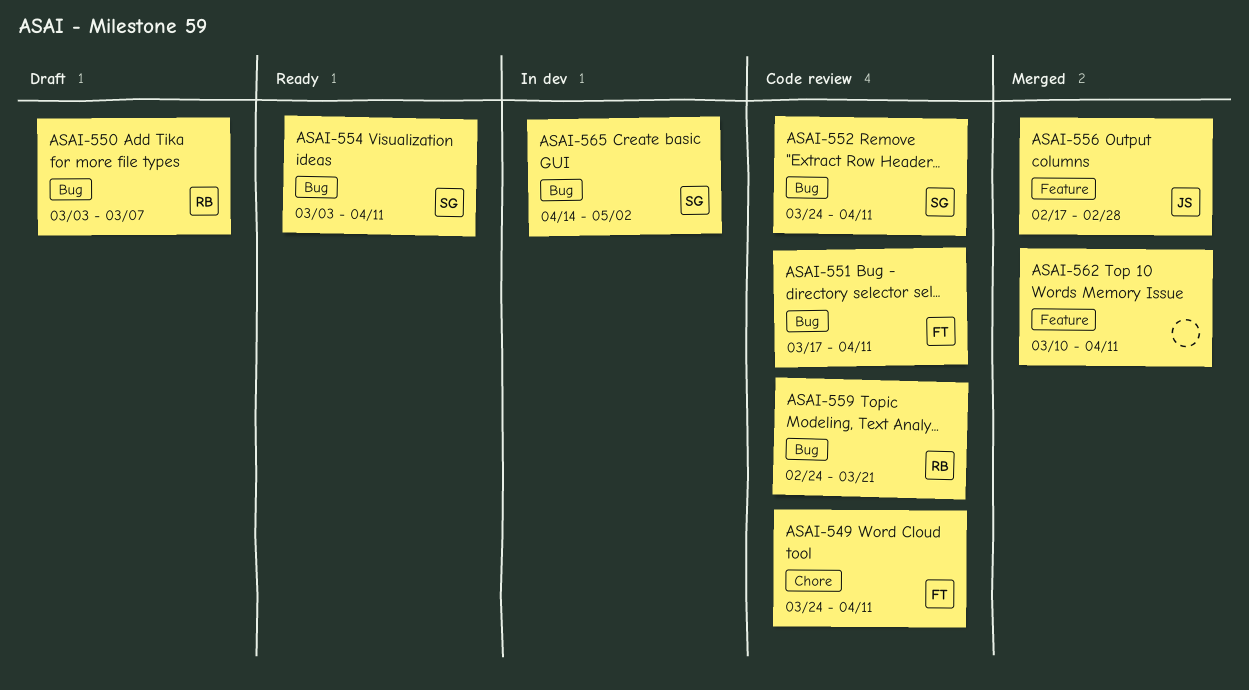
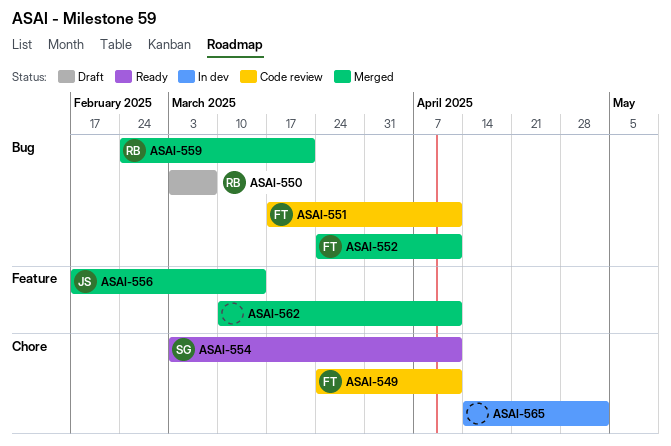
ASAI-552, status: Code review -> Merged
ASAI-552, owner: SG -> FT
ASAI-554, label: Bug -> Chore
ASAI-556, due: Feb 28 -> Mar 14
ASAI-559, status: Code review -> Merged
ASAI-565, owner: SG -> none
ASAI-565, label: Bug -> Chore

